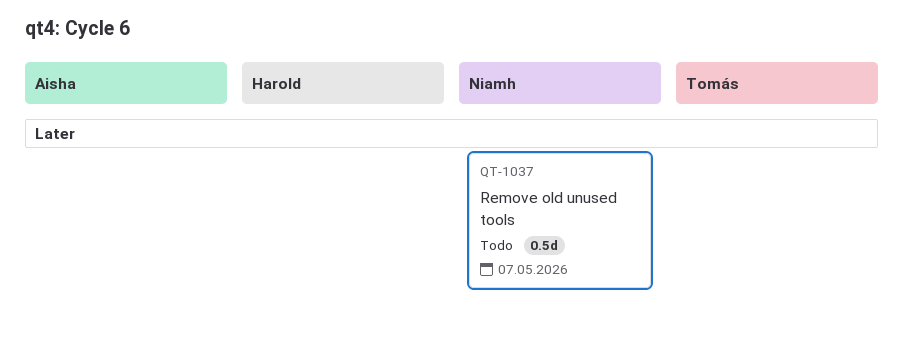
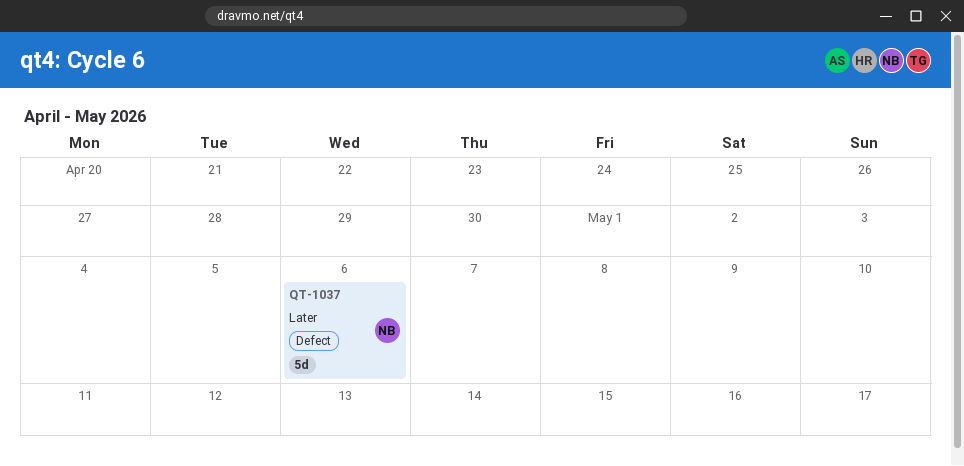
QT-1037, estimate: 0.5d -> 5d
QT-1037, due: May 7 -> May 6

